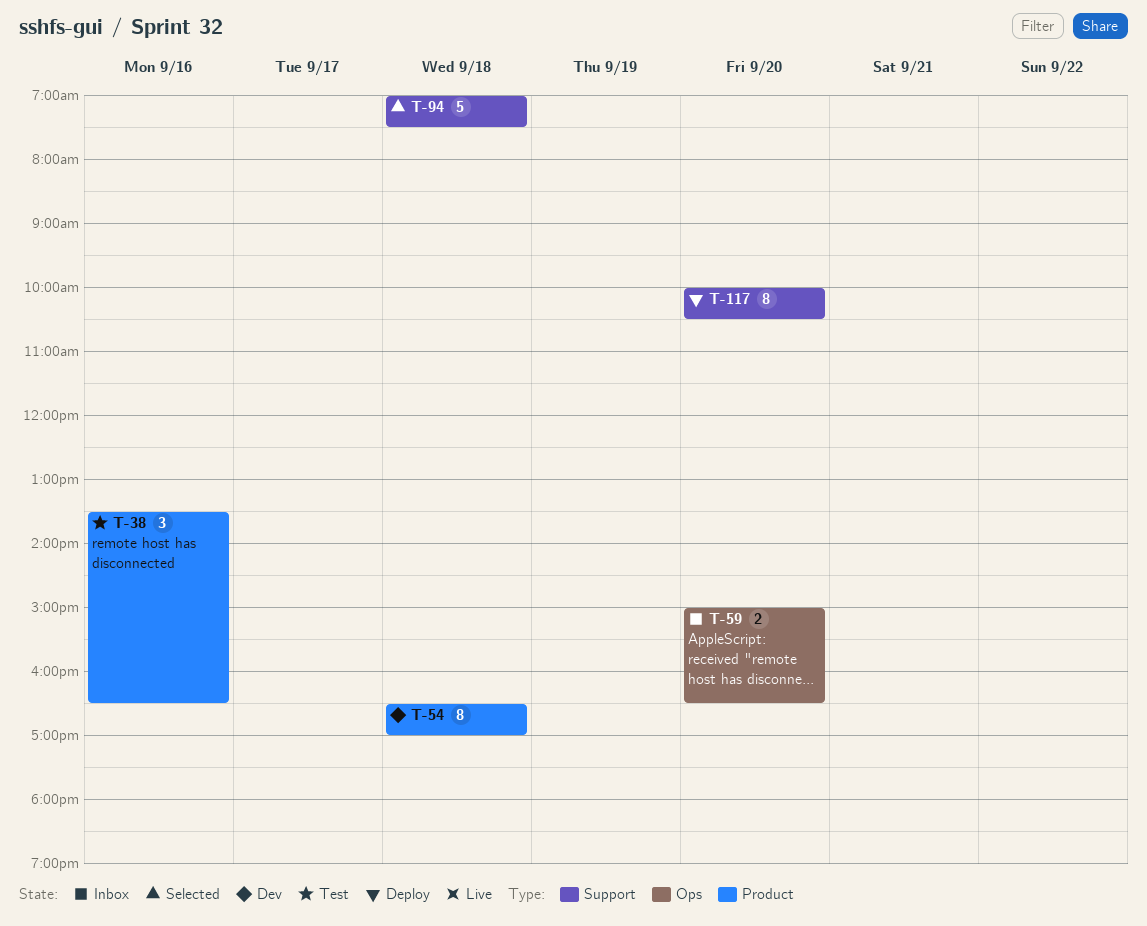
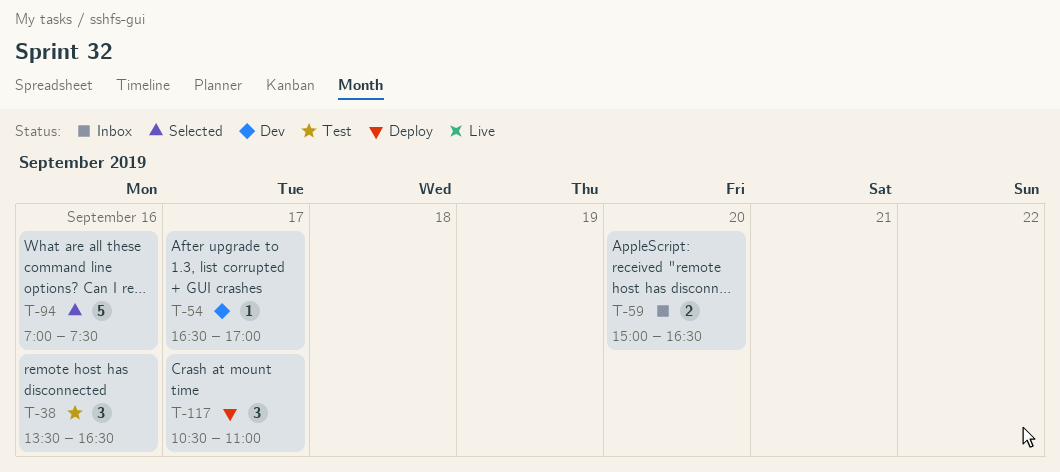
T-54, estimate: 8 -> 1
T-54, day: Sep 18 -> Sep 17
T-94, day: Sep 18 -> Sep 16
T-117, estimate: 8 -> 3
T-117, day: Sep 20 -> Sep 17
T-117, begins: 10:00 -> 10:30
T-117, ends: 10:30 -> 11:00

